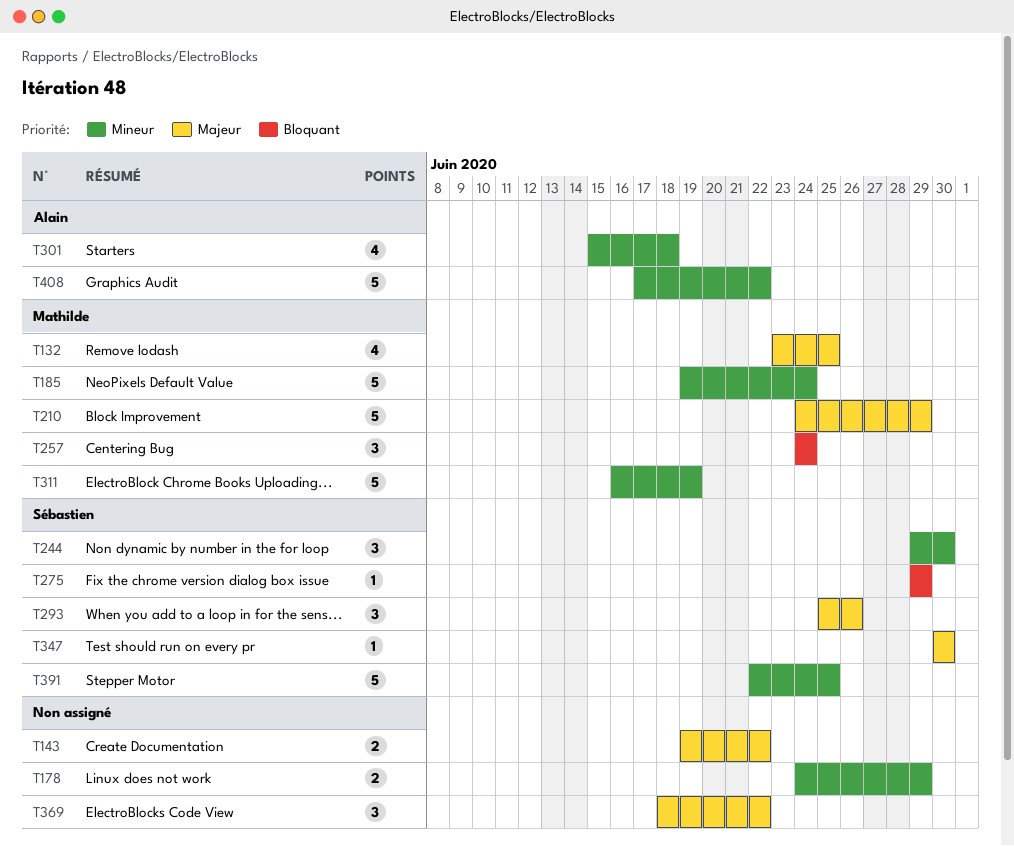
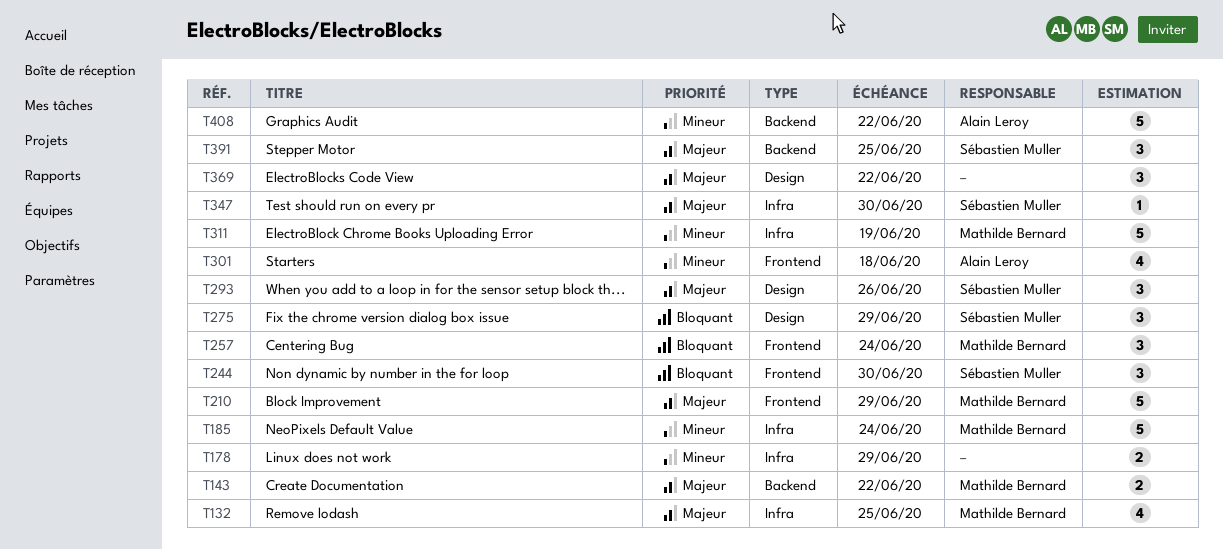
T143, owner: none -> Mathilde Bernard
T244, priority: Mineur -> Bloquant
T275, estimate: 1 -> 3
T391, priority: Mineur -> Majeur
T391, estimate: 5 -> 3

